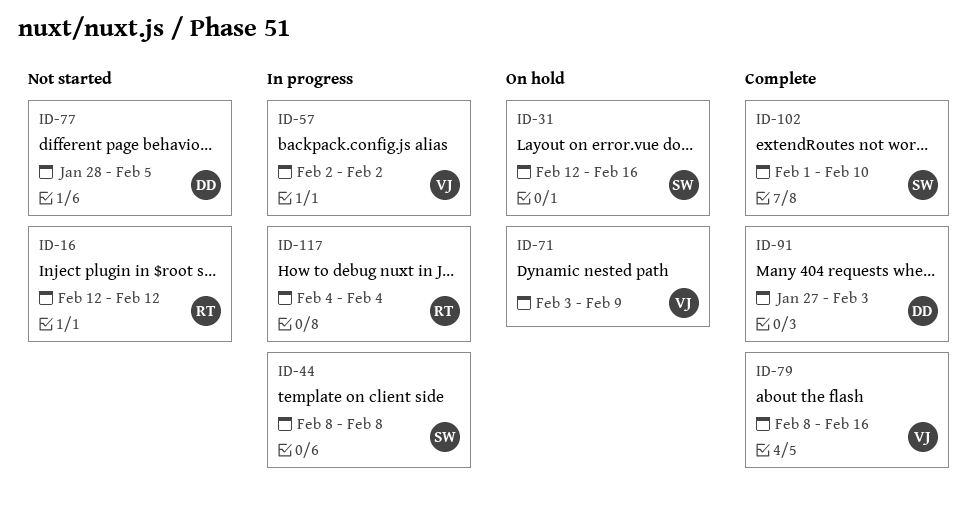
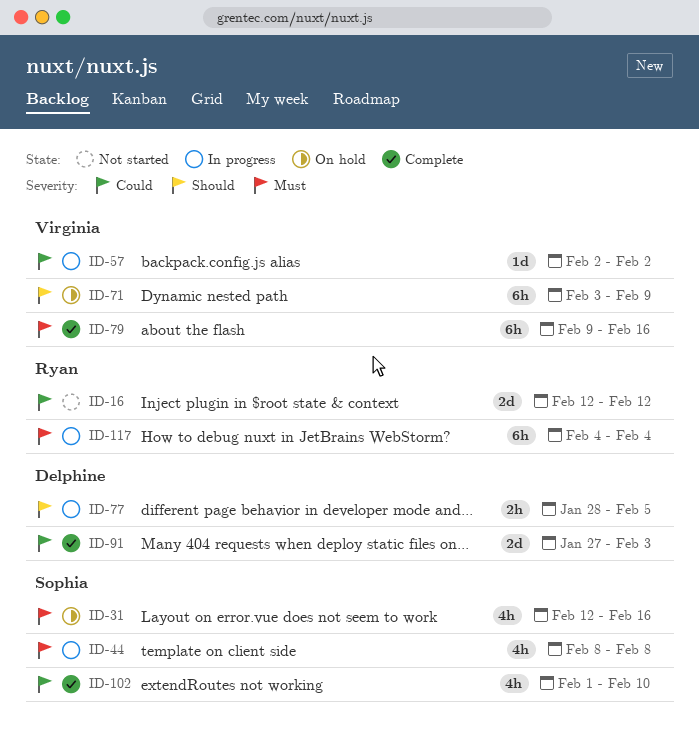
ID-77, status: Not started -> In progress
ID-79, start: Feb 8 -> Feb 9

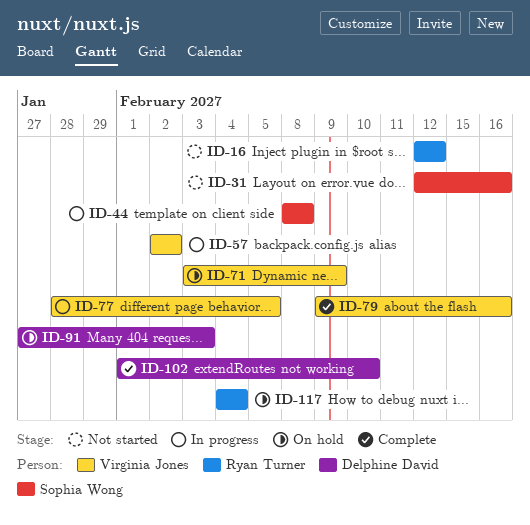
ID-31, status: On hold -> Not started
ID-77, owner: Delphine David -> Virginia Jones
ID-91, status: Complete -> On hold
ID-102, owner: Sophia Wong -> Delphine David
ID-117, status: In progress -> On hold

